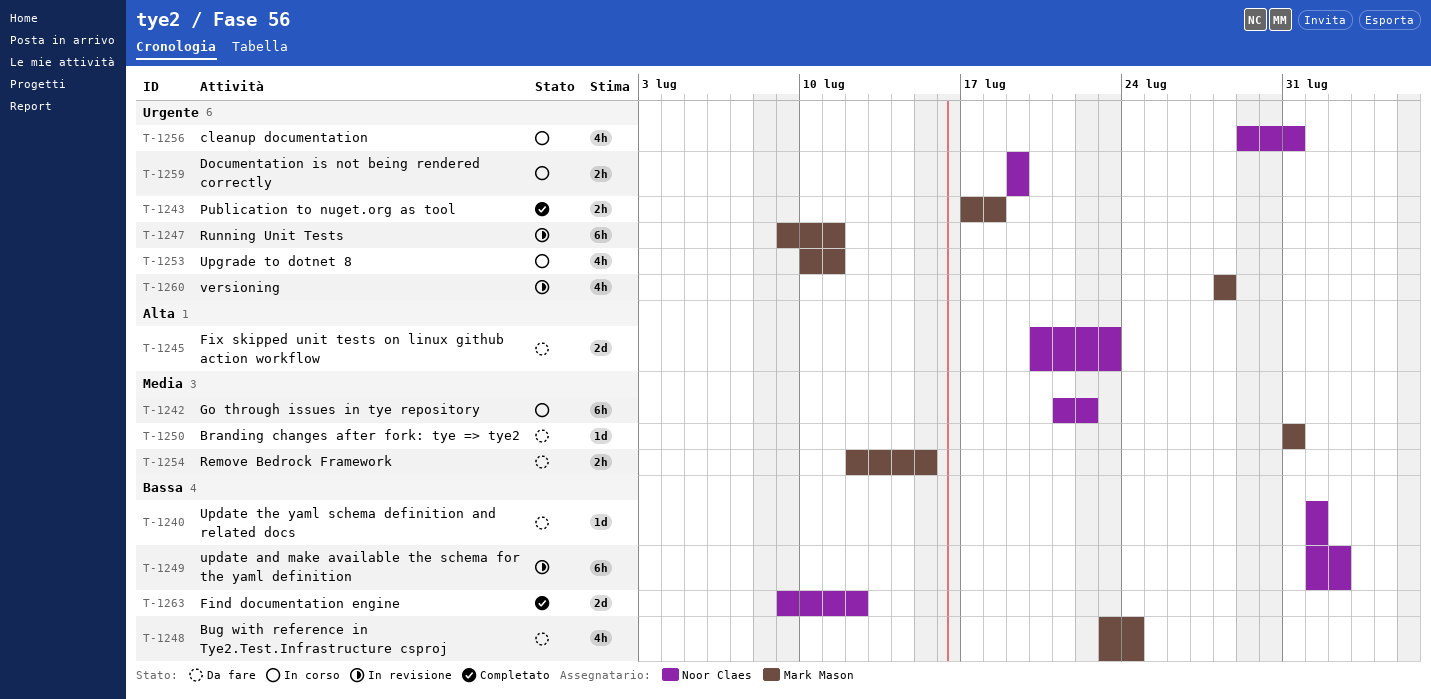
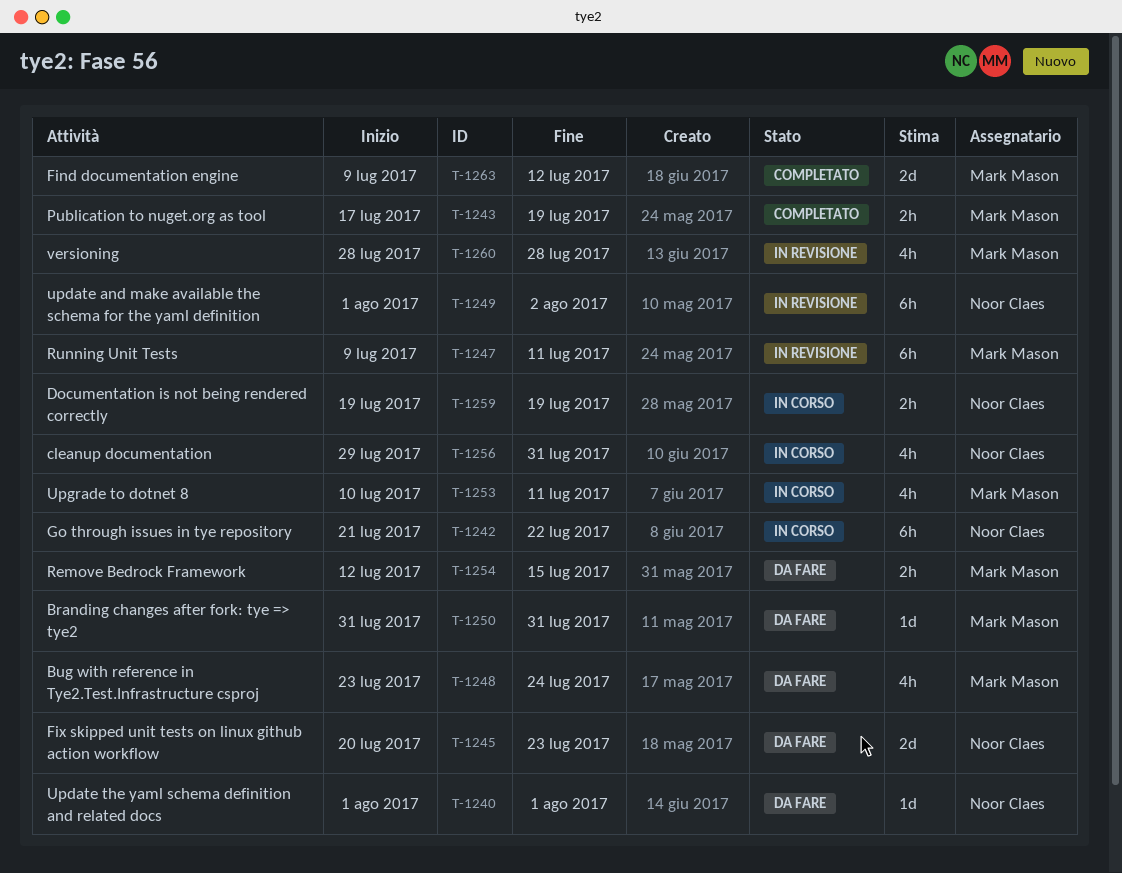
T-1243, due: Jul 18 -> Jul 19
T-1263, owner: Noor Claes -> Mark Mason

